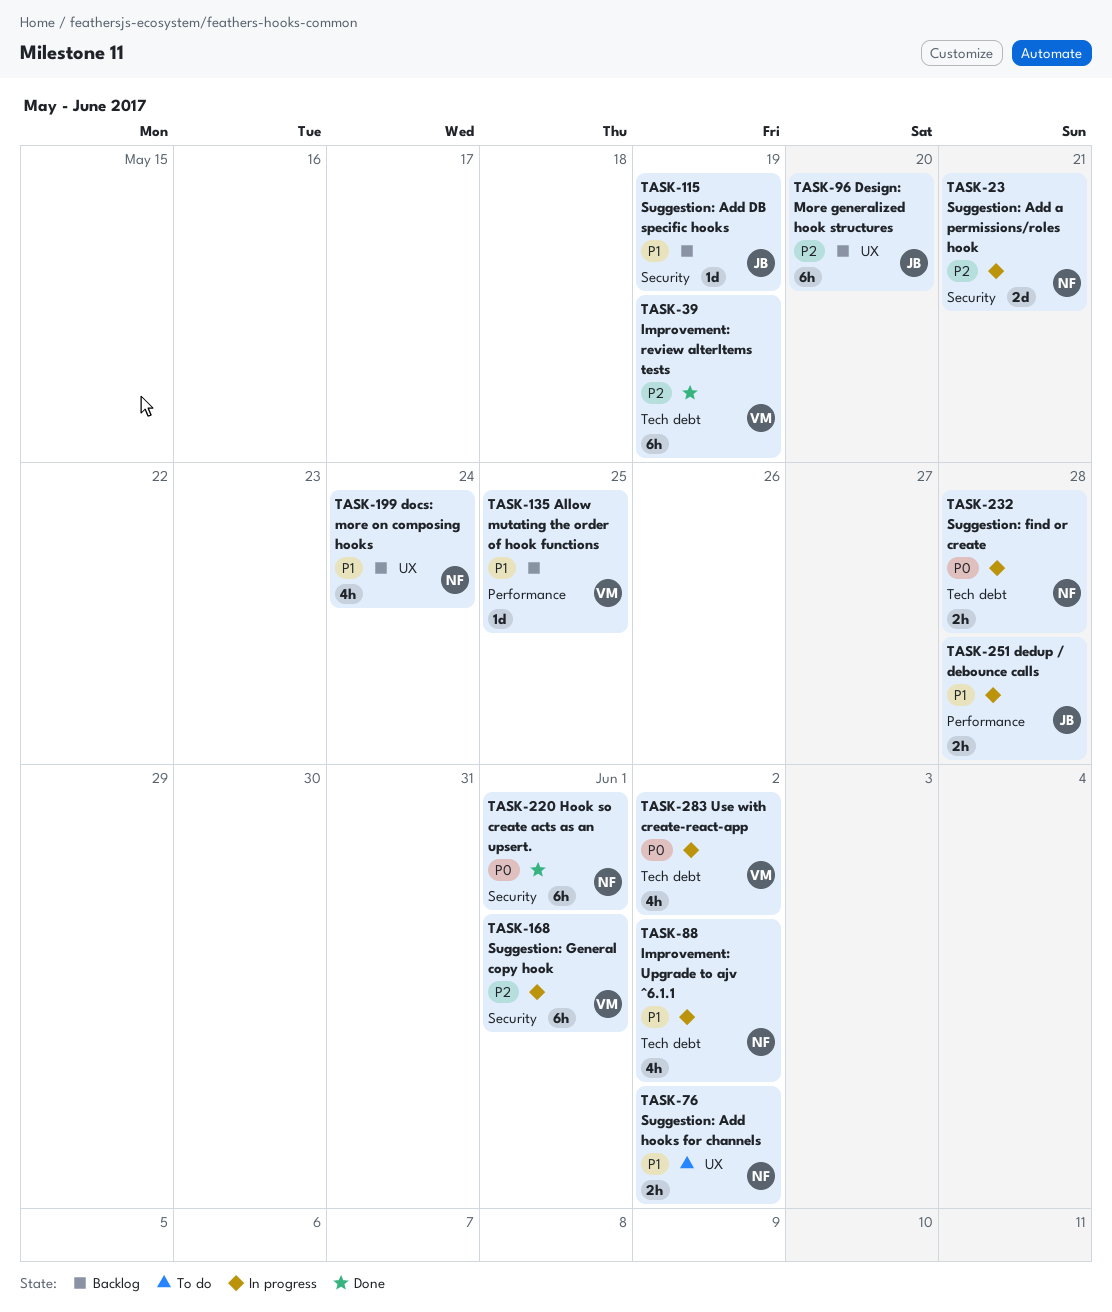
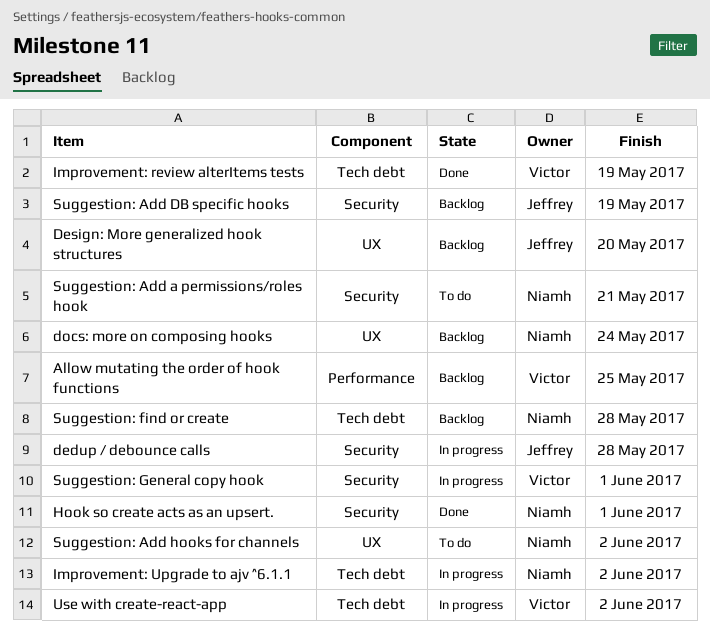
dedup / debounce calls, label: Performance -> Security
Suggestion: Add a permissions/roles hook, status: In progress -> To do
Suggestion: find or create, status: In progress -> Backlog

